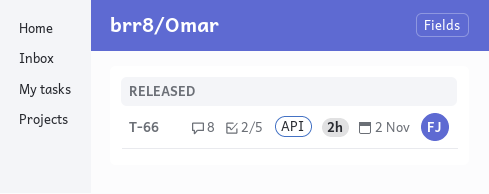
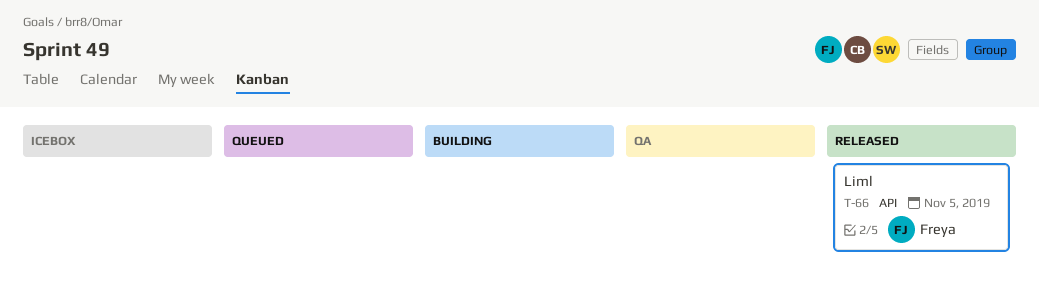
T-66, due: Nov 2 -> Nov 5

